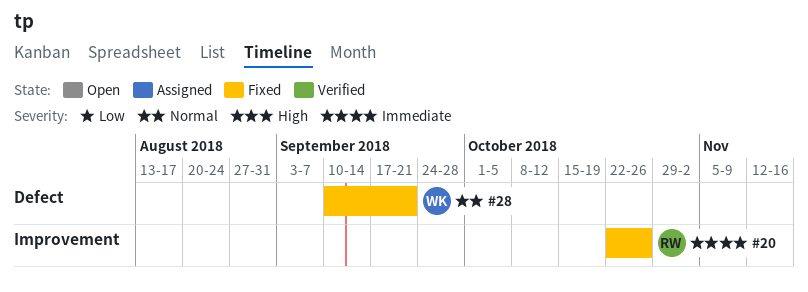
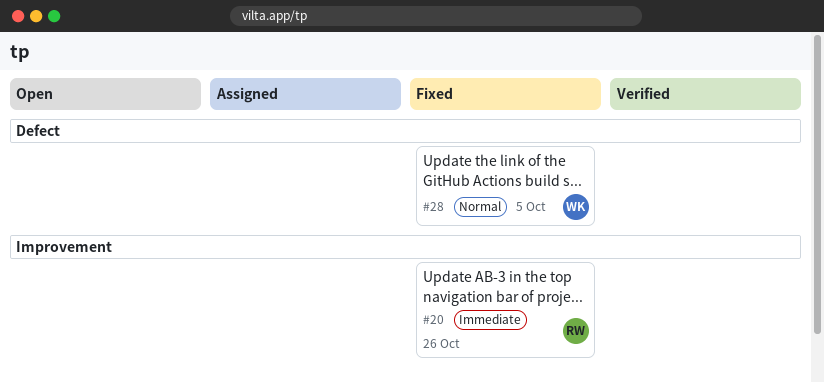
#28, due: Sep 21 -> Oct 5

